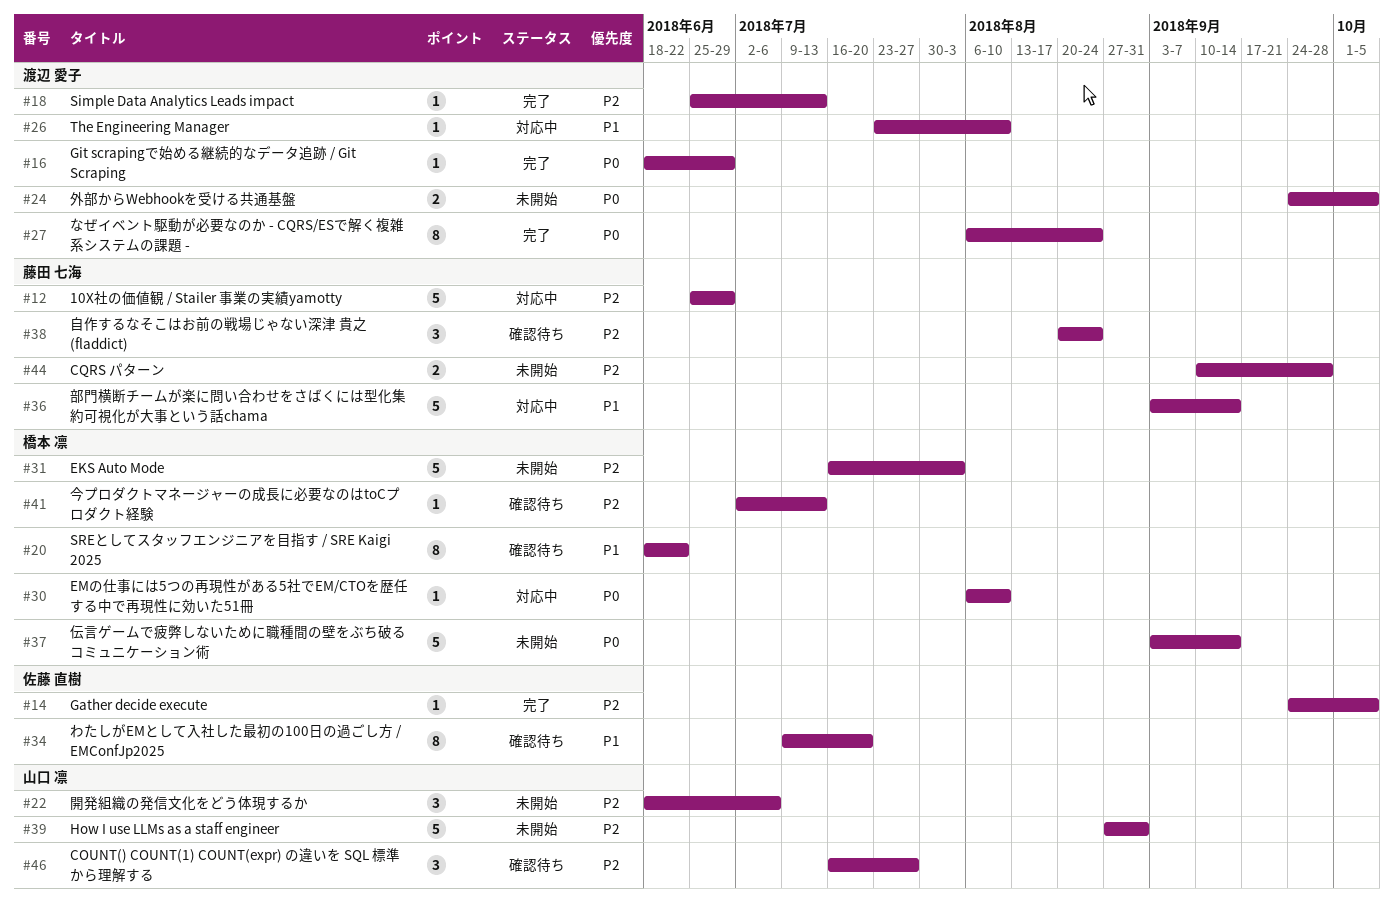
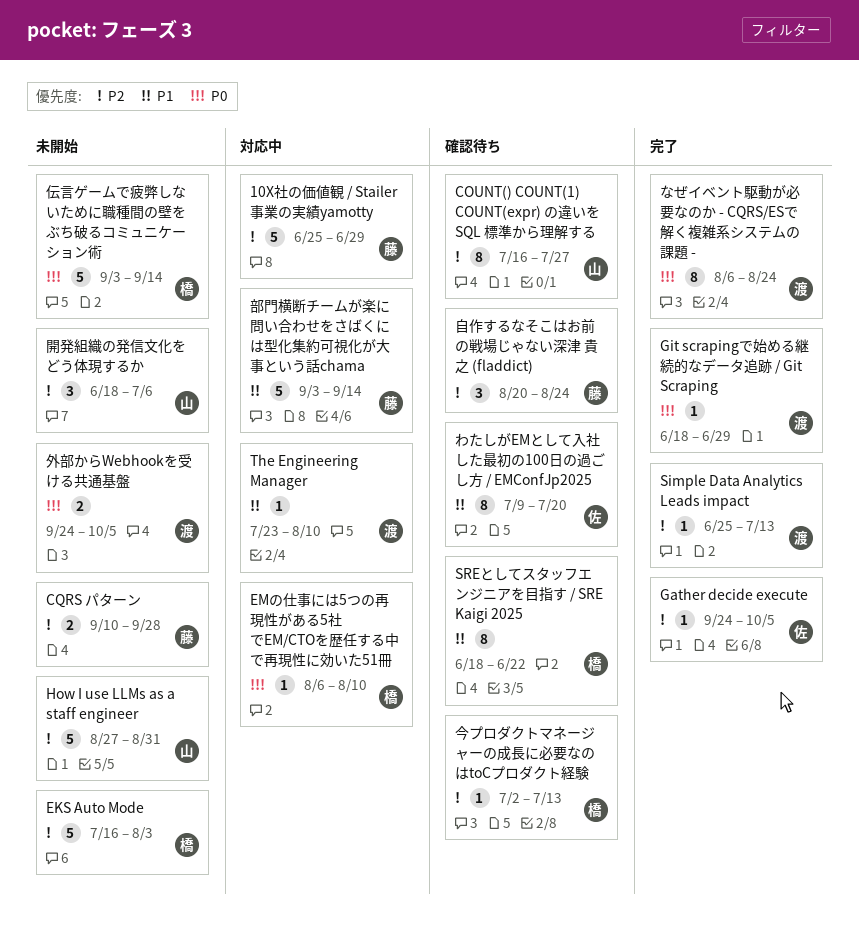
COUNT() COUNT(1) COUNT(expr) の違いを SQL 標準から理解する, estimate: 3 -> 8

